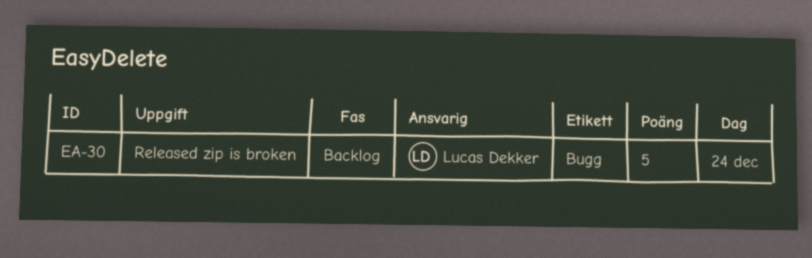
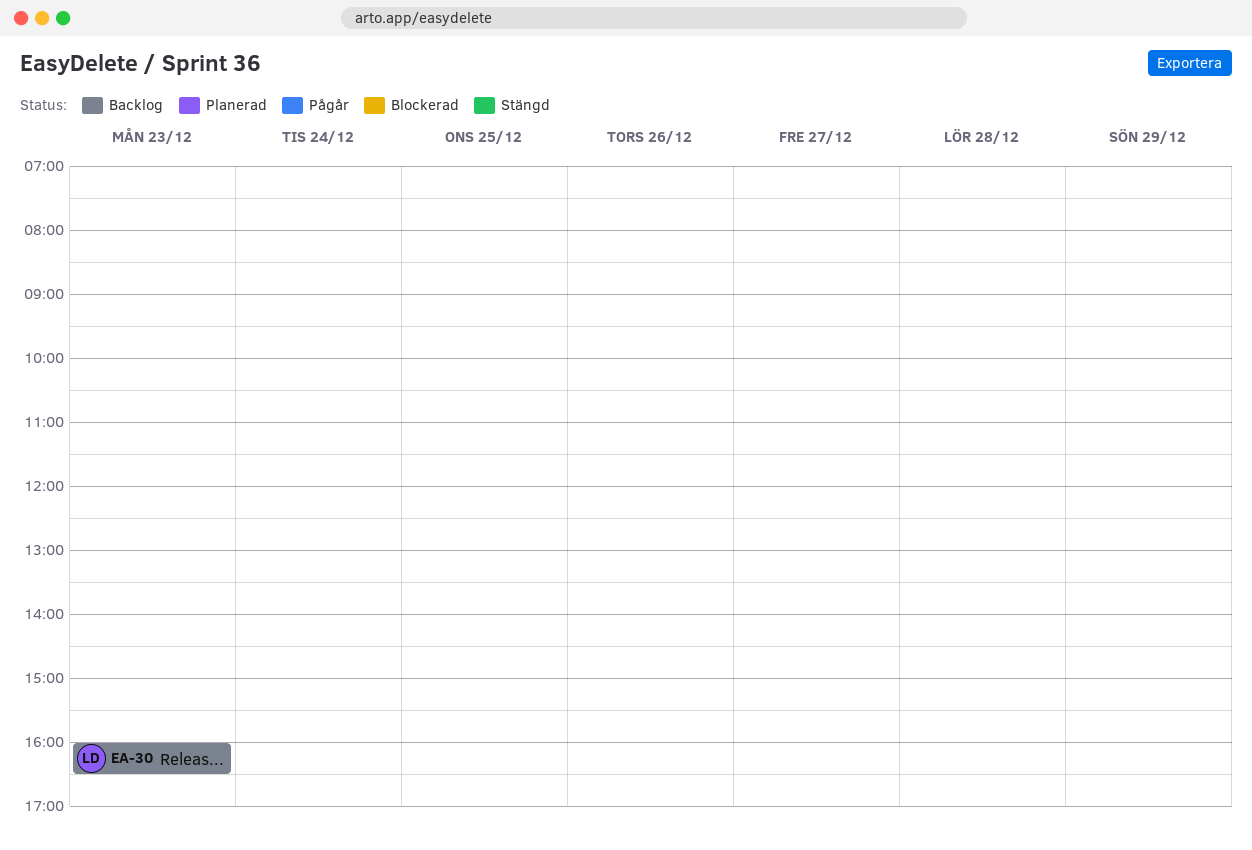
EA-30, day: Dec 24 -> Dec 23

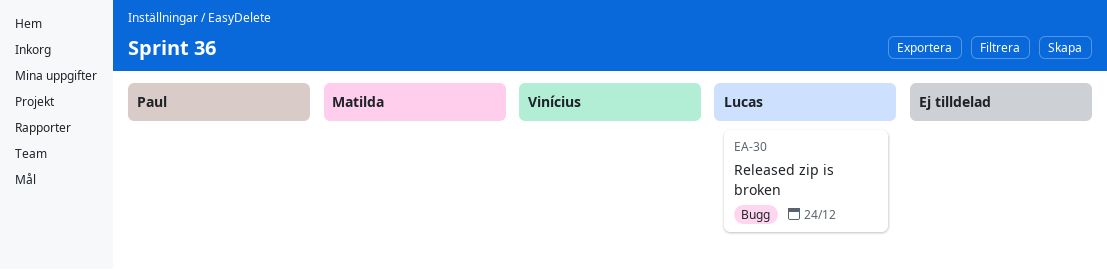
EA-30, day: Dec 23 -> Dec 24

